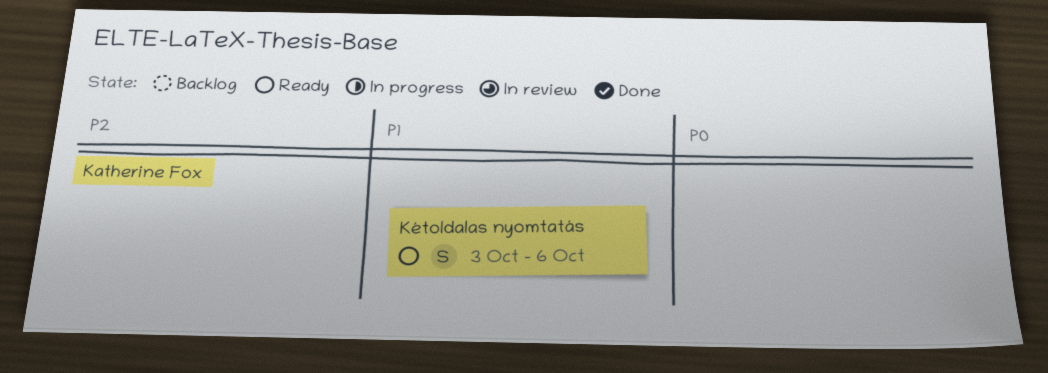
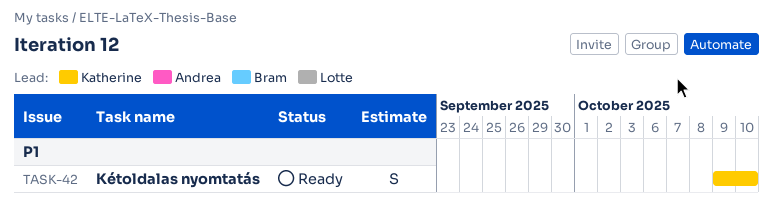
Kétoldalas nyomtatás, start: Oct 3 -> Oct 9
Kétoldalas nyomtatás, due: Oct 6 -> Oct 10

